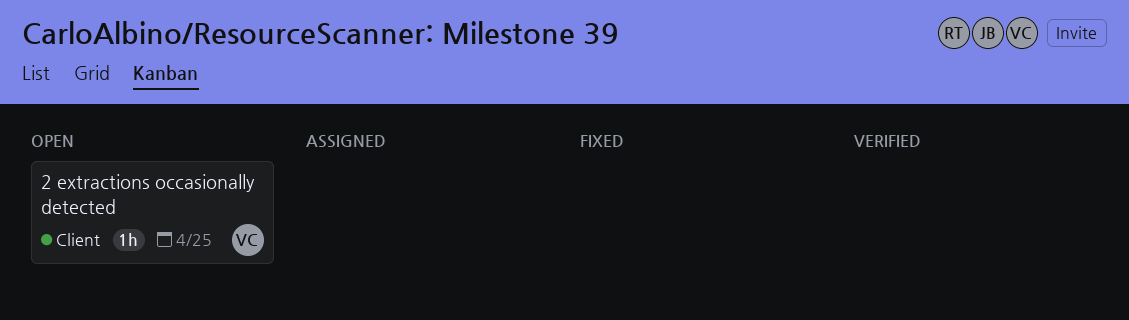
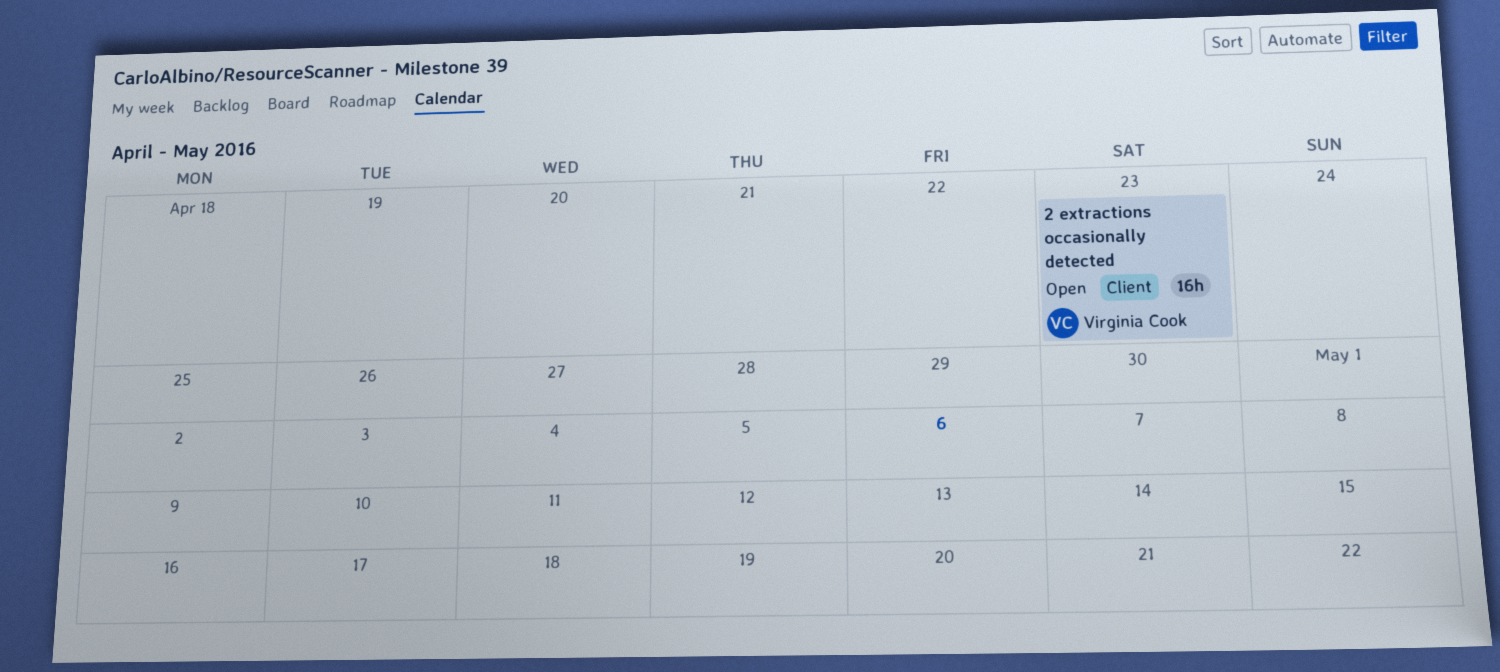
2 extractions occasionally detected, estimate: 1h -> 16h
2 extractions occasionally detected, due: Apr 25 -> Apr 23

